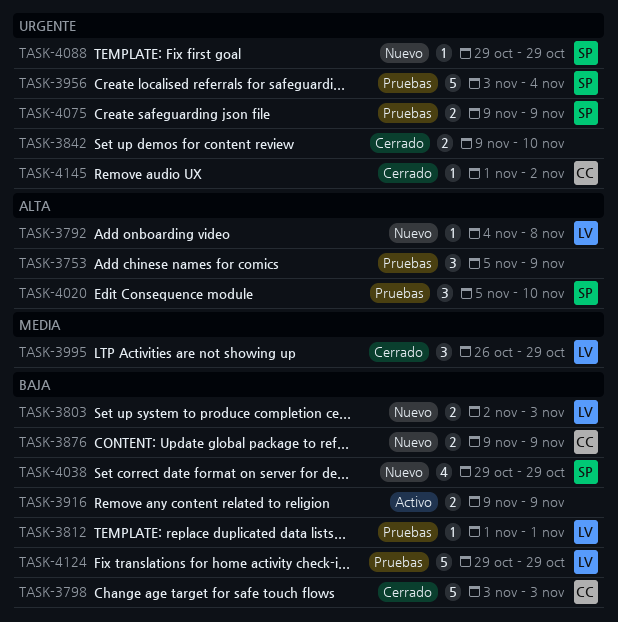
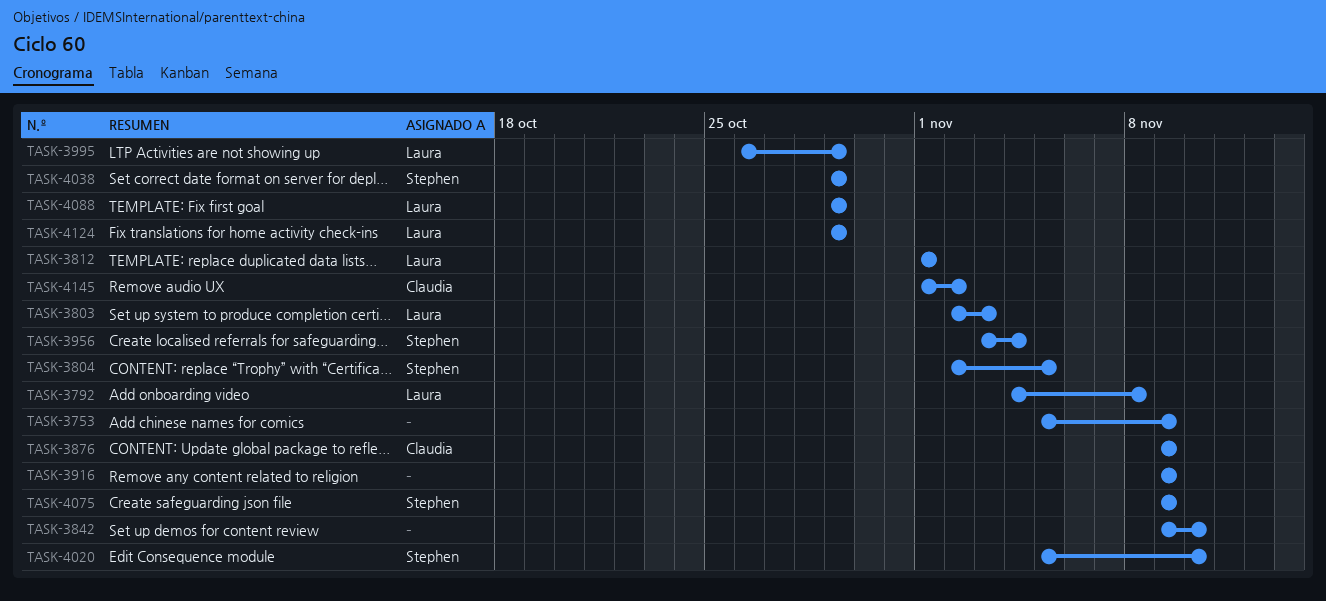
TASK-3798: present -> none
TASK-3804: none -> present
TASK-4088, owner: Stephen -> Laura

